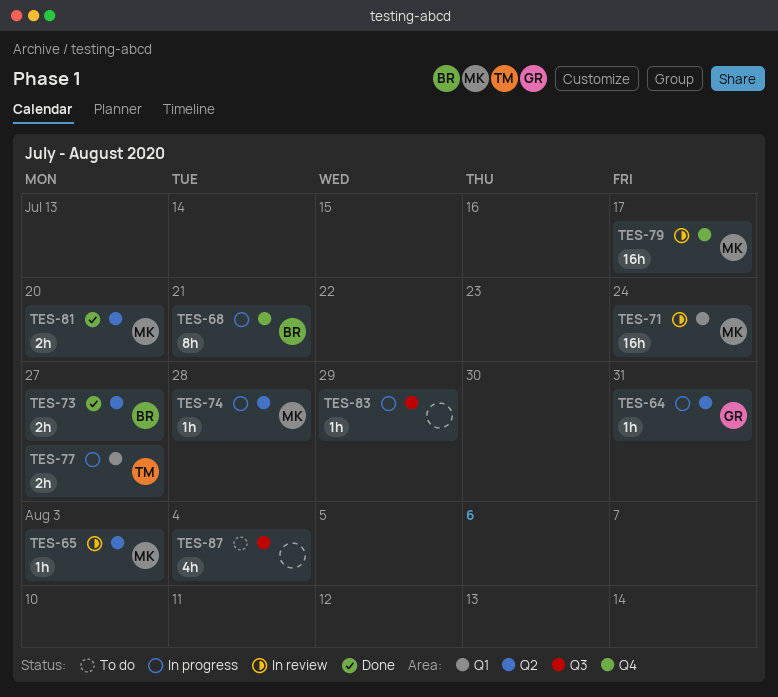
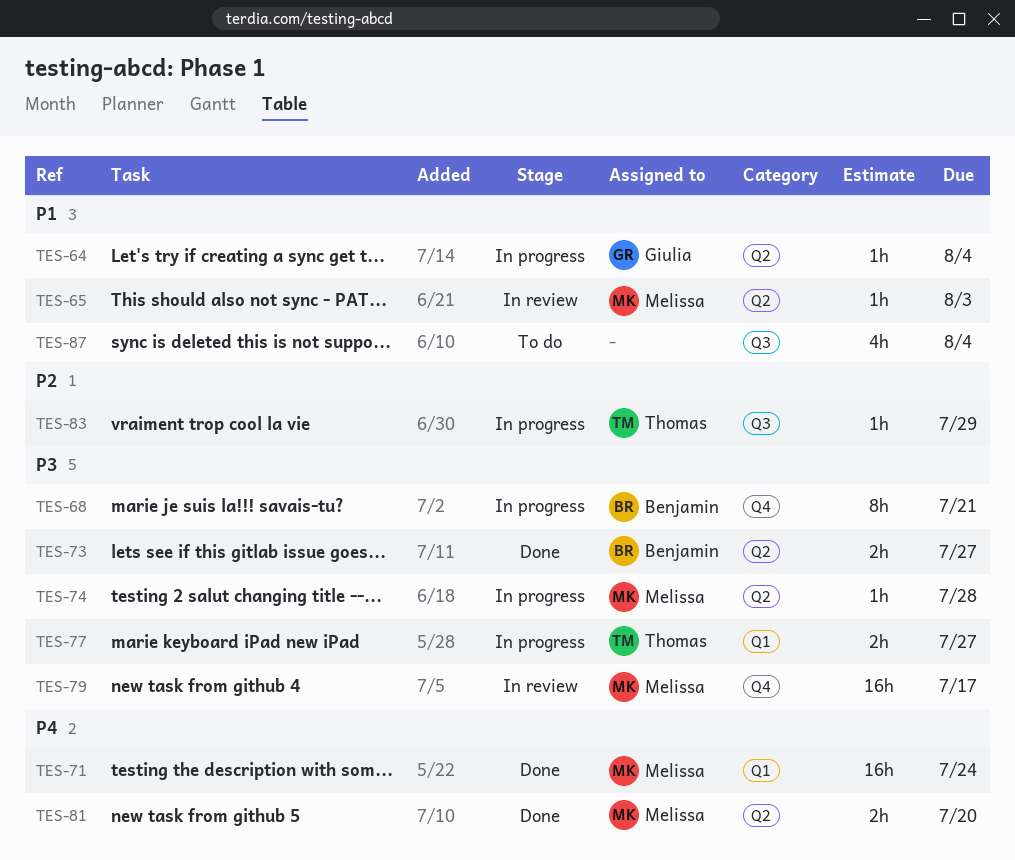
TES-64, due: Jul 31 -> Aug 4
TES-71, status: In review -> Done
TES-83, owner: none -> Thomas

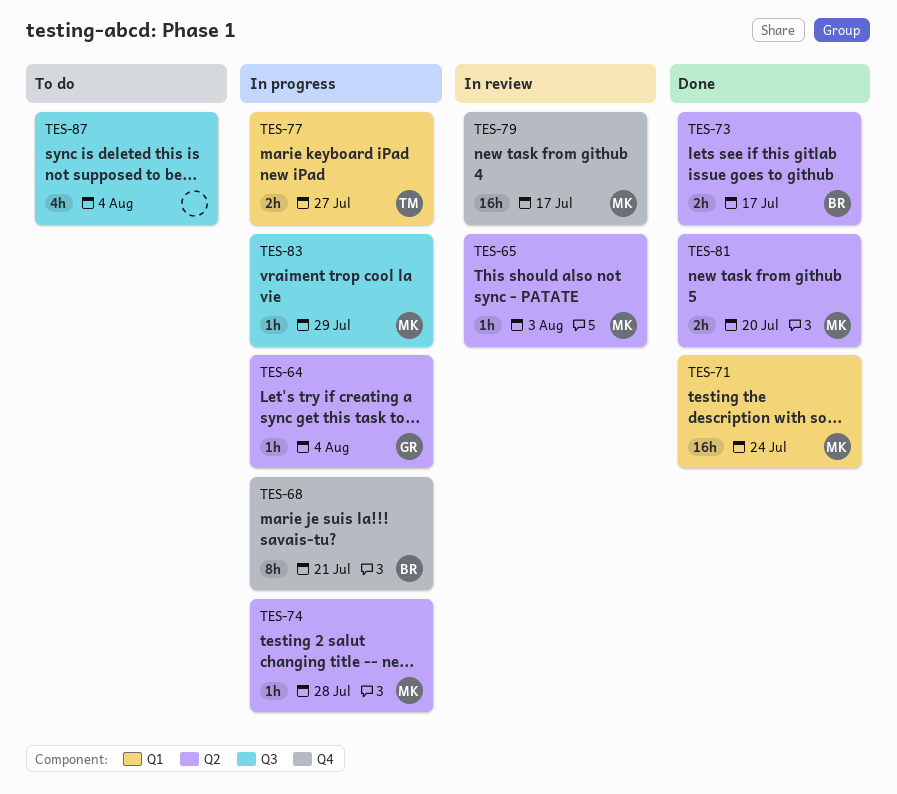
TES-73, due: Jul 27 -> Jul 17
TES-83, owner: Thomas -> Melissa

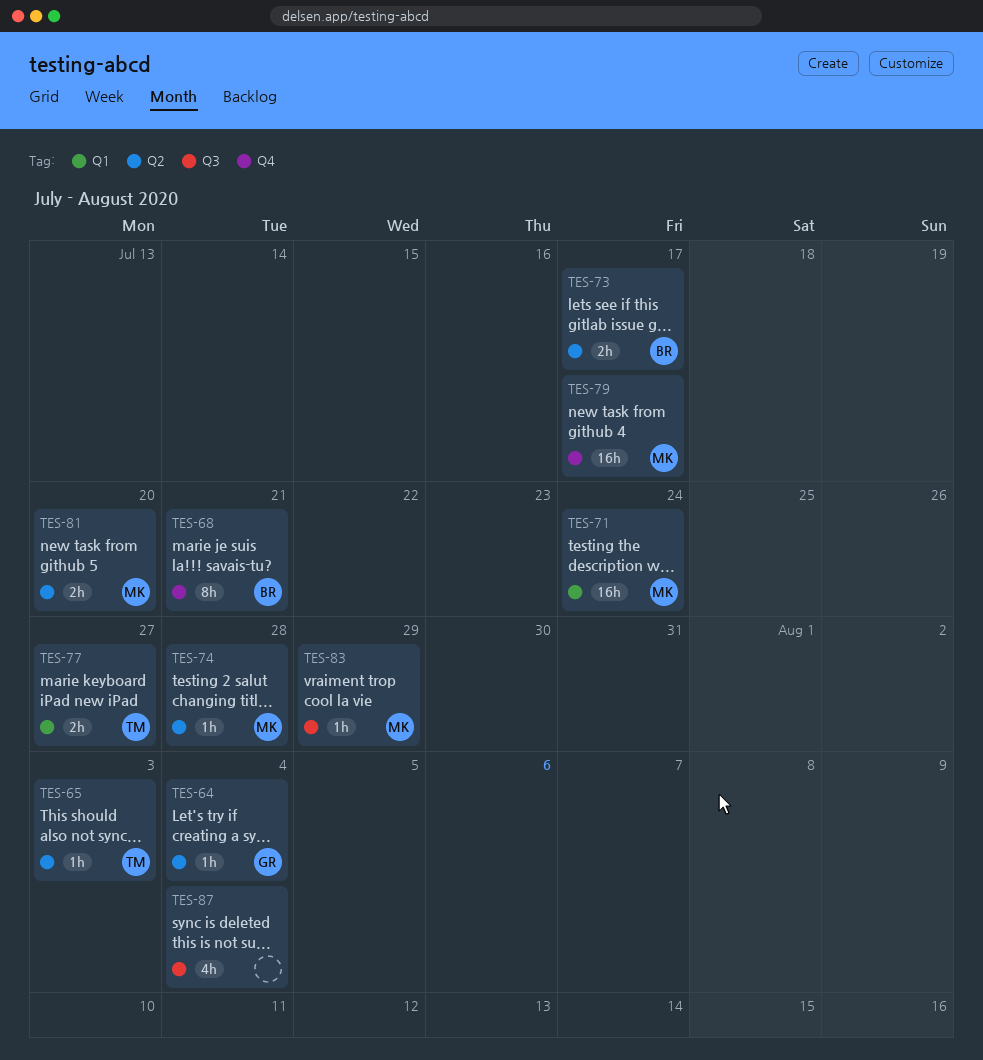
TES-65, owner: MK -> TM

